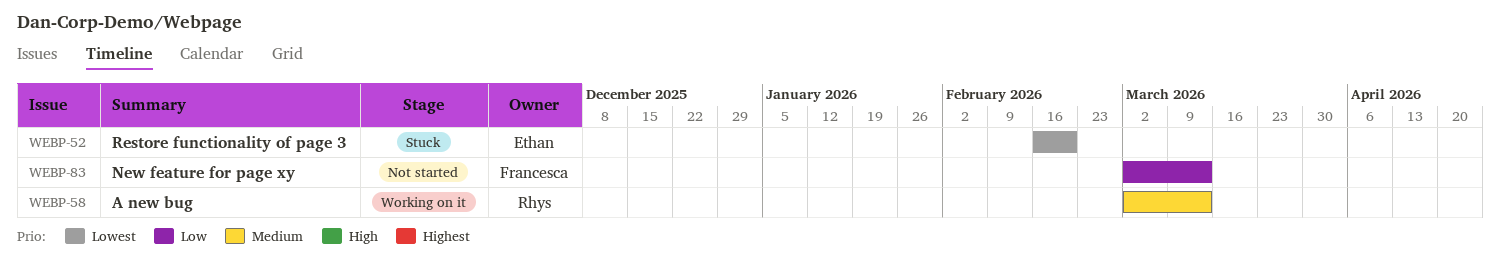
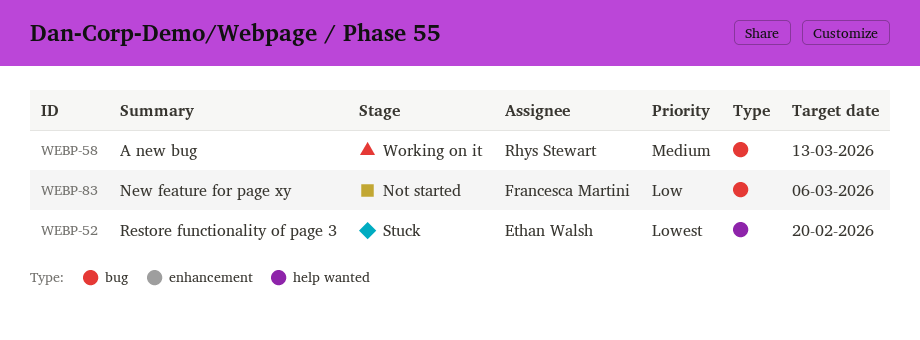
WEBP-83, due: Mar 13 -> Mar 6

